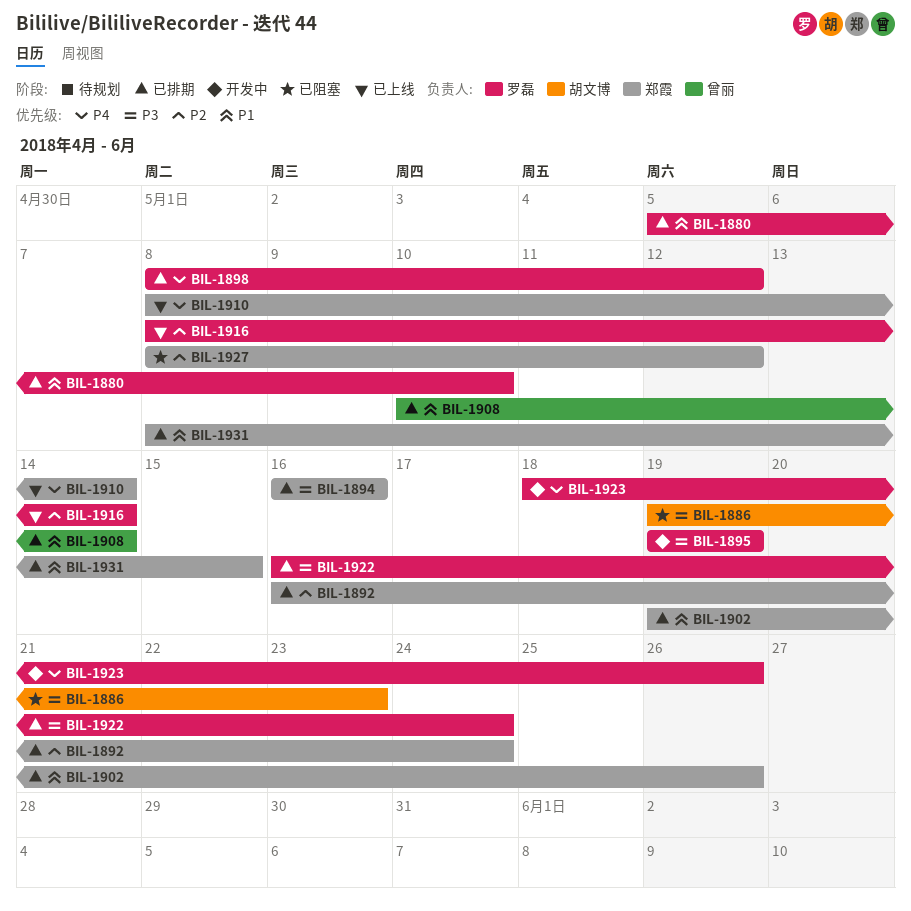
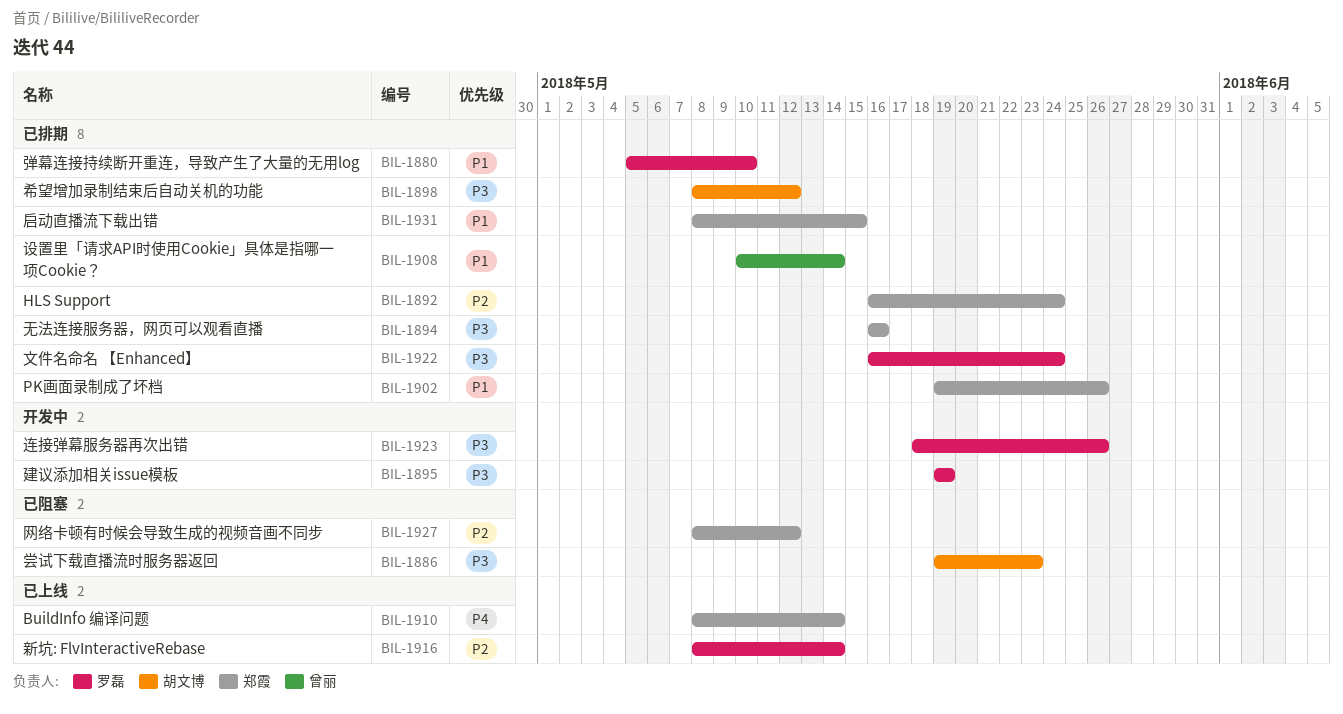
BIL-1898, owner: 罗磊 -> 胡文博
BIL-1898, priority: P4 -> P3
BIL-1923, priority: P4 -> P3

